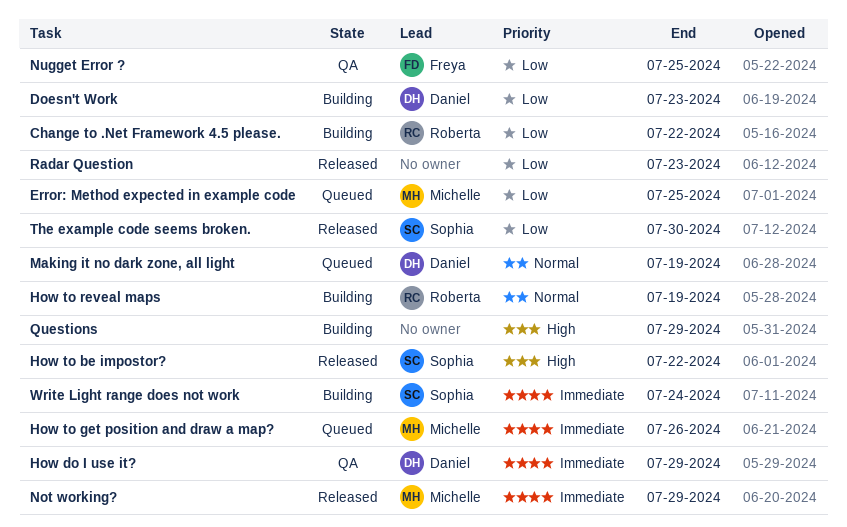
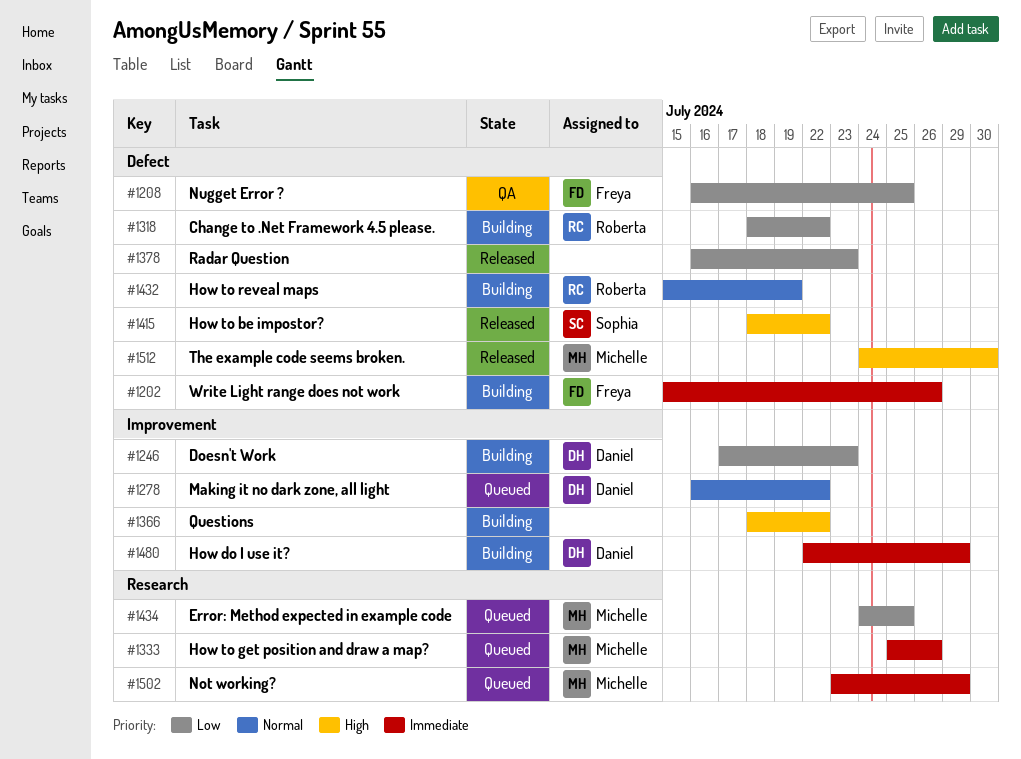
How do I use it?, status: QA -> Building
Making it no dark zone, all light, due: Jul 19 -> Jul 22
Not working?, status: Released -> Queued
Questions, due: Jul 29 -> Jul 22
The example code seems broken., owner: Sophia -> Michelle
The example code seems broken., priority: Low -> High
Write Light range does not work, owner: Sophia -> Freya
Write Light range does not work, due: Jul 24 -> Jul 26

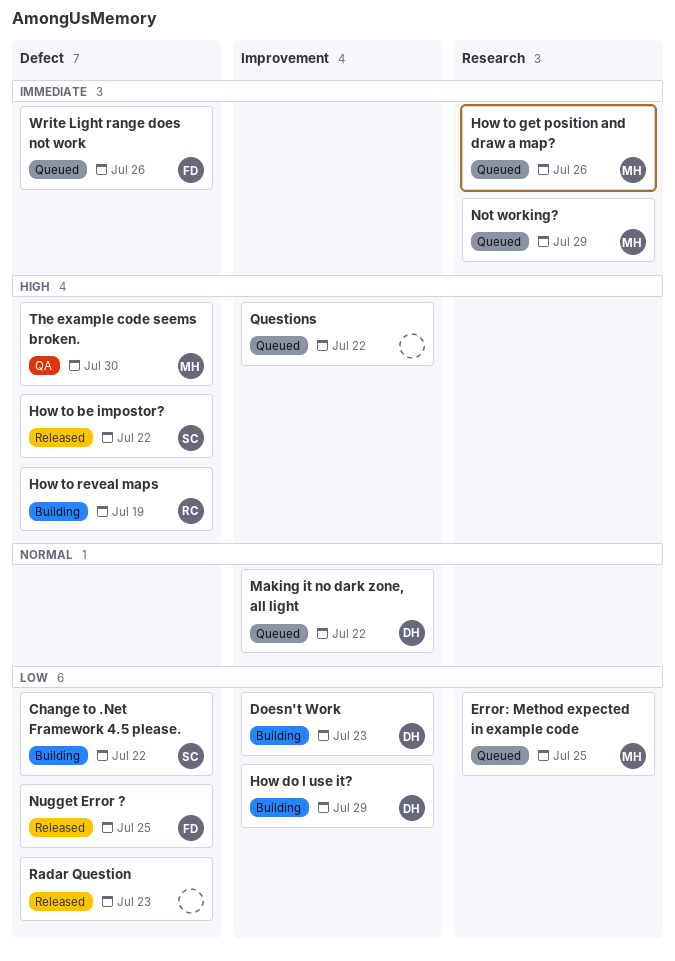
Change to .Net Framework 4.5 please., owner: Roberta -> Sophia
How do I use it?, priority: Immediate -> Low
How to reveal maps, priority: Normal -> High
Nugget Error ?, status: QA -> Released
Questions, status: Building -> Queued
The example code seems broken., status: Released -> QA
Write Light range does not work, status: Building -> Queued

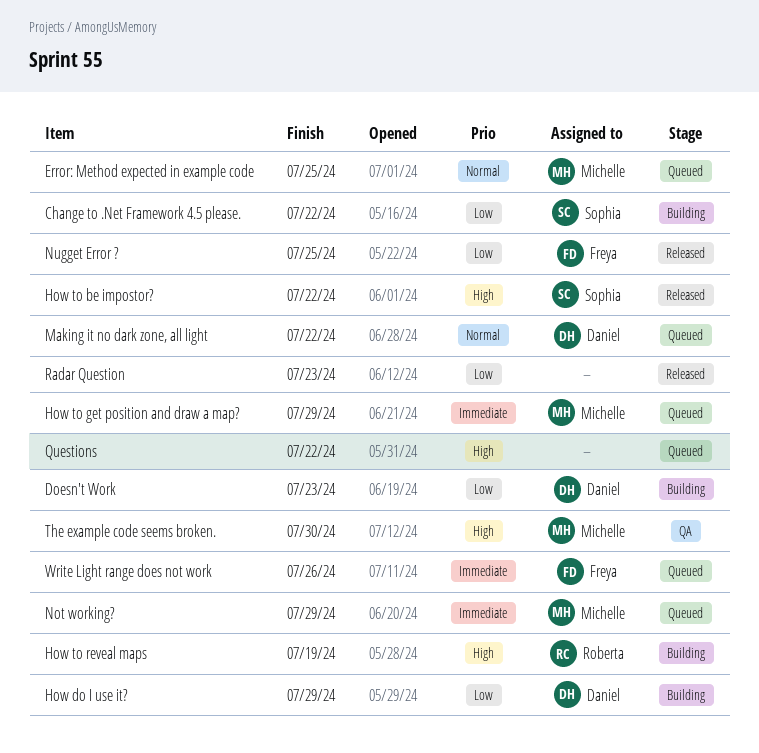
Error: Method expected in example code, priority: Low -> Normal
How to get position and draw a map?, due: Jul 26 -> Jul 29

